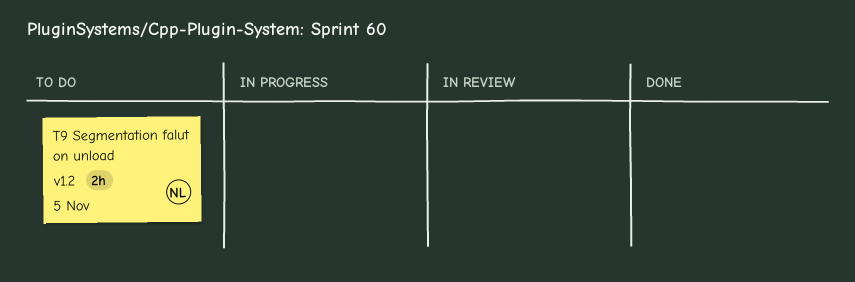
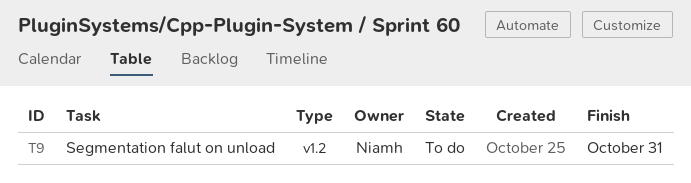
T9, due: Nov 5 -> Oct 31

